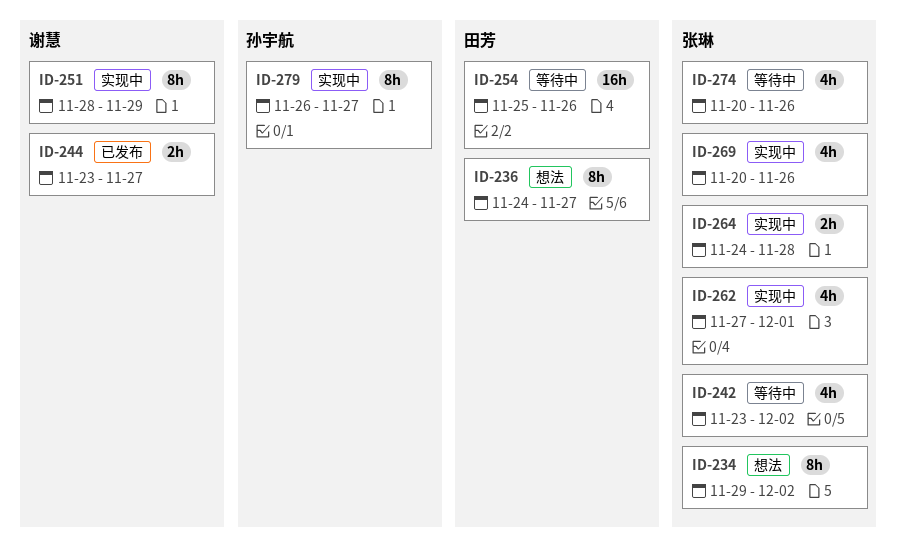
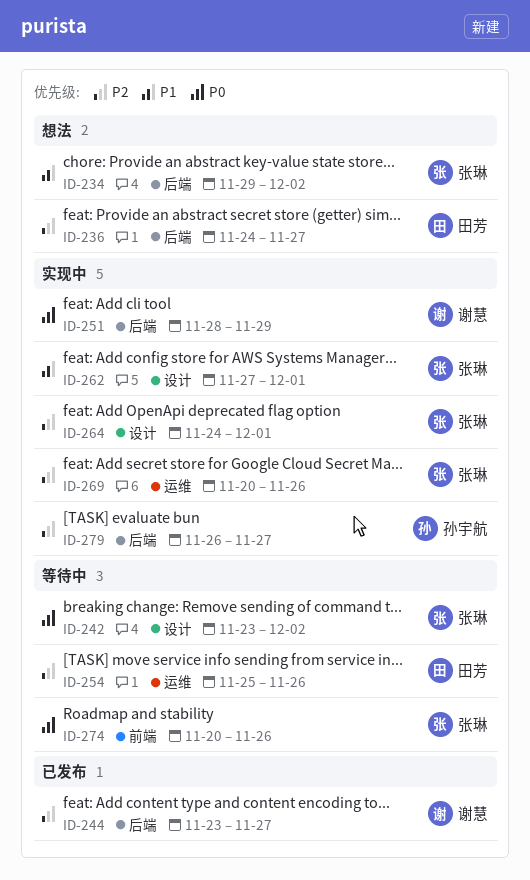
ID-264, due: Nov 28 -> Dec 1

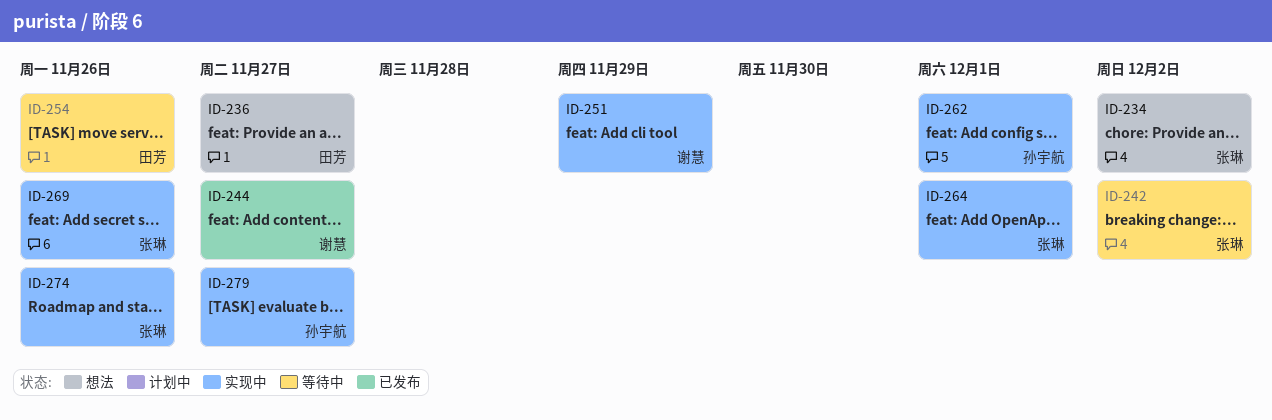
ID-262, owner: 张琳 -> 孙宇航
ID-274, status: 等待中 -> 实现中

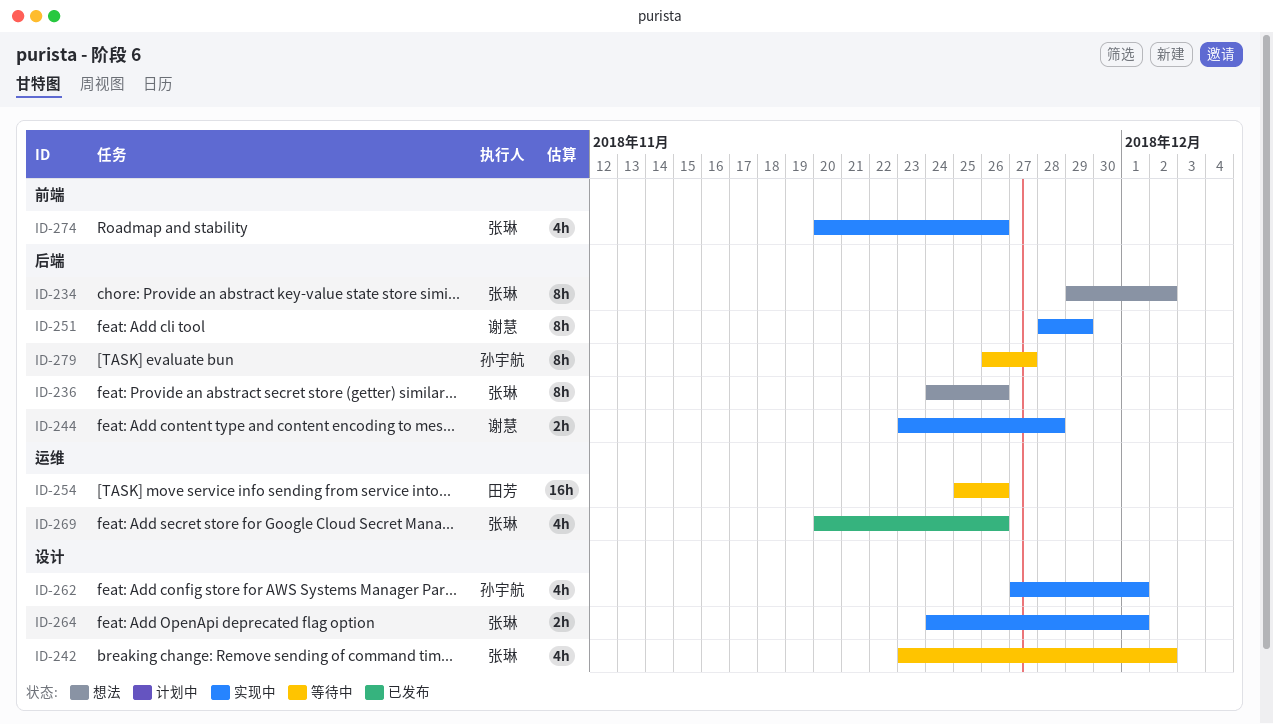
ID-236, owner: 田芳 -> 张琳
ID-236, due: Nov 27 -> Nov 26
ID-244, status: 已发布 -> 实现中
ID-244, due: Nov 27 -> Nov 28
ID-269, status: 实现中 -> 已发布
ID-279, status: 实现中 -> 等待中

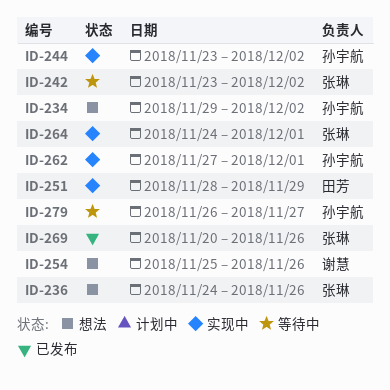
ID-234, owner: 张琳 -> 孙宇航
ID-244, owner: 谢慧 -> 孙宇航
ID-244, due: Nov 28 -> Dec 2
ID-251, owner: 谢慧 -> 田芳
ID-254, status: 等待中 -> 想法
ID-254, owner: 田芳 -> 谢慧
ID-274: present -> none

